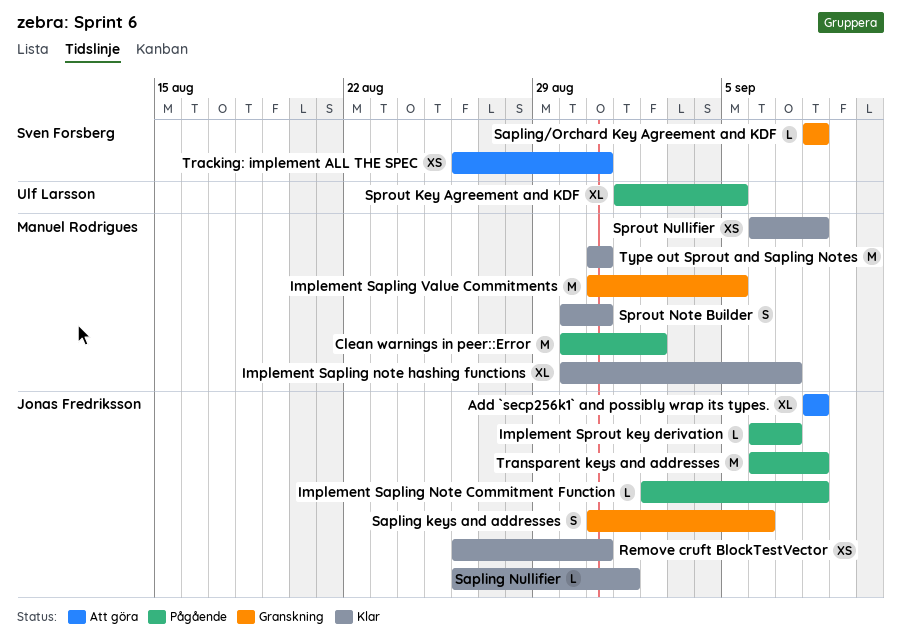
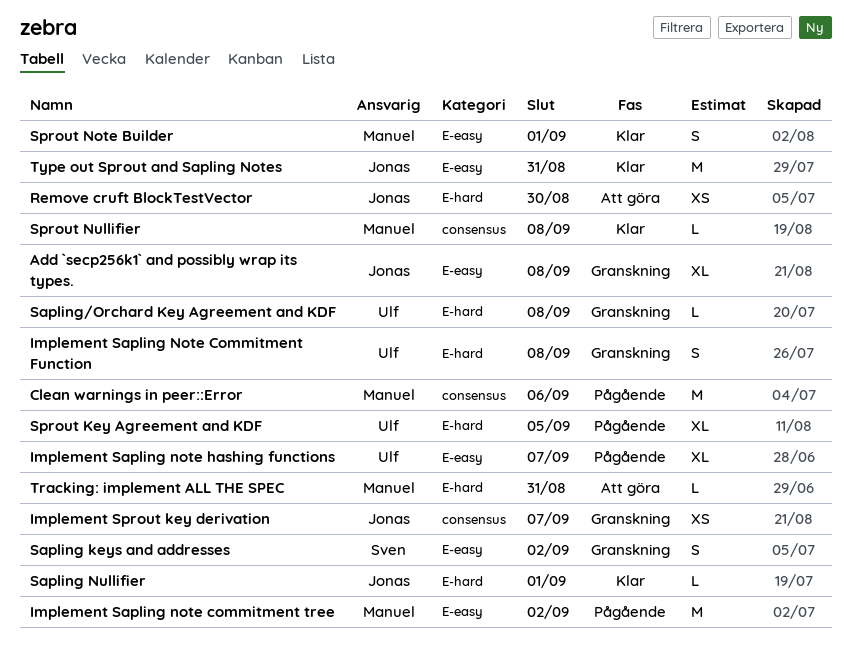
Add `secp256k1` and possibly wrap its types., status: Att göra -> Granskning
Clean warnings in peer::Error, due: Sep 2 -> Sep 6
Implement Sapling Note Commitment Function, status: Pågående -> Granskning
Implement Sapling Note Commitment Function, owner: Jonas Fredriksson -> Ulf Larsson
Implement Sapling Note Commitment Function, estimate: L -> S
Implement Sapling note commitment tree: none -> present
Implement Sapling note hashing functions, status: Klar -> Pågående
Implement Sapling note hashing functions, owner: Manuel Rodrigues -> Ulf Larsson
Implement Sapling Value Commitments: present -> none
Implement Sprout key derivation, status: Pågående -> Granskning
Implement Sprout key derivation, estimate: L -> XS
Remove cruft BlockTestVector, status: Klar -> Att göra
Remove cruft BlockTestVector, due: Aug 31 -> Aug 30
Sapling keys and addresses, owner: Jonas Fredriksson -> Sven Forsberg
Sapling keys and addresses, due: Sep 6 -> Sep 2
Sapling/Orchard Key Agreement and KDF, owner: Sven Forsberg -> Ulf Larsson
Sprout Note Builder, due: Aug 31 -> Sep 1
Sprout Nullifier, estimate: XS -> L
Tracking: implement ALL THE SPEC, owner: Sven Forsberg -> Manuel Rodrigues
Tracking: implement ALL THE SPEC, estimate: XS -> L
Transparent keys and addresses: present -> none
Type out Sprout and Sapling Notes, owner: Manuel Rodrigues -> Jonas Fredriksson

